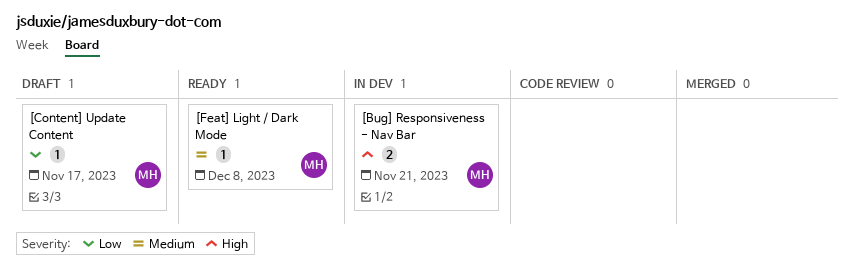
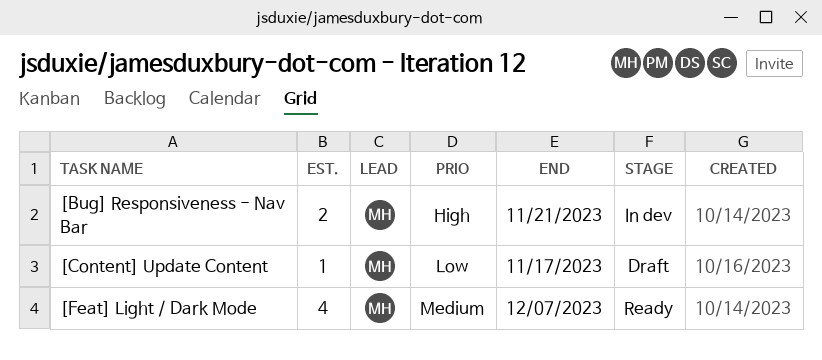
[Feat] Light / Dark Mode, estimate: 1 -> 4
[Feat] Light / Dark Mode, due: Dec 8 -> Dec 7

